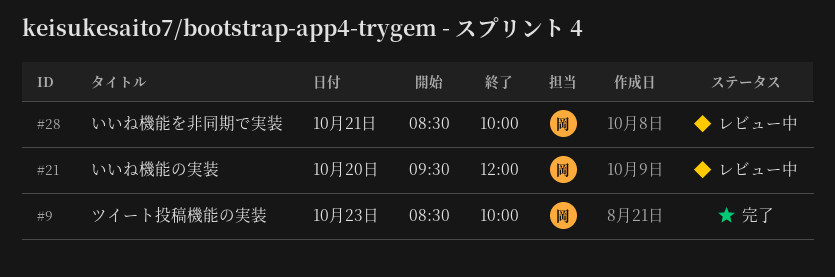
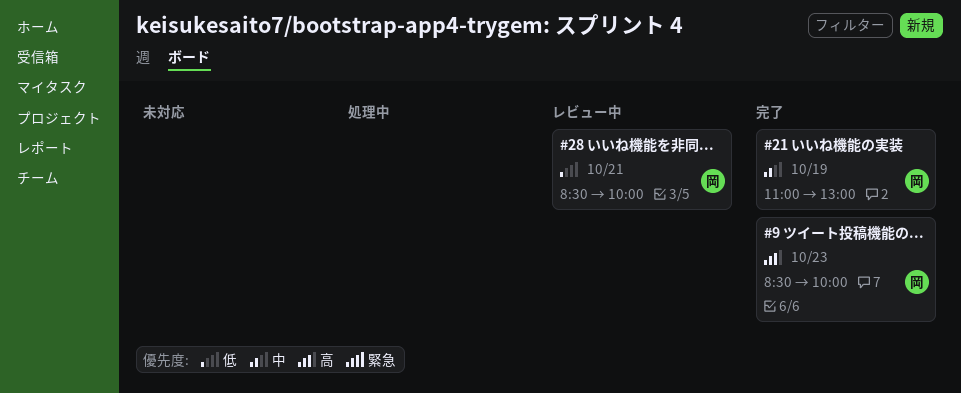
#21, status: レビュー中 -> 完了
#21, day: Oct 20 -> Oct 19
#21, begins: 09:30 -> 11:00
#21, ends: 12:00 -> 13:00

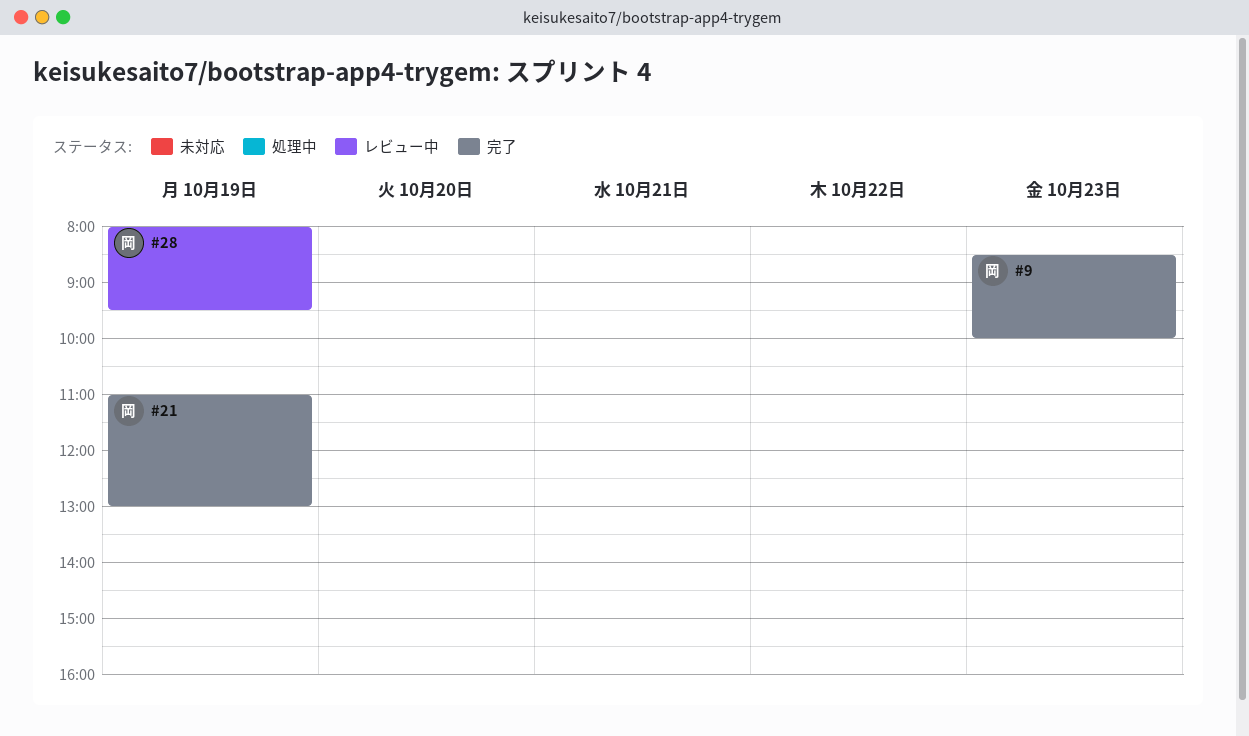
#28, day: Oct 21 -> Oct 19
#28, begins: 08:30 -> 08:00
#28, ends: 10:00 -> 09:30

